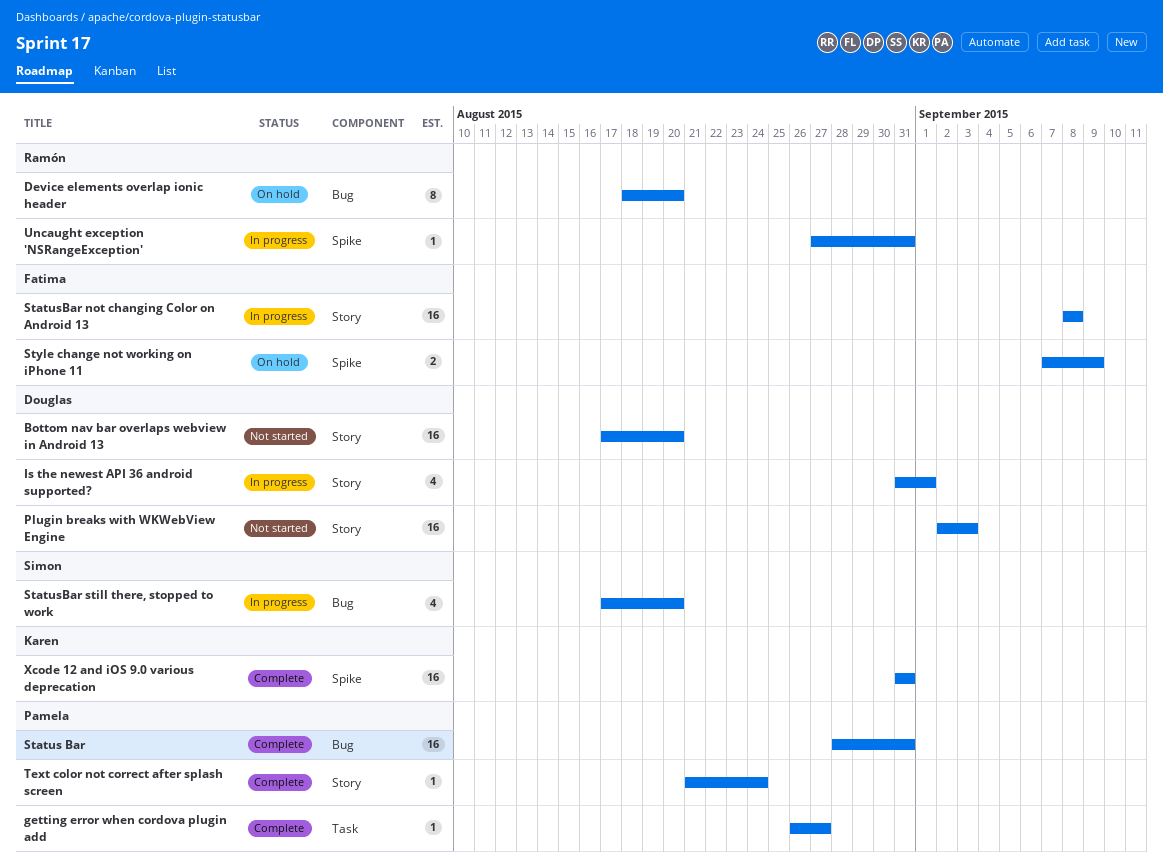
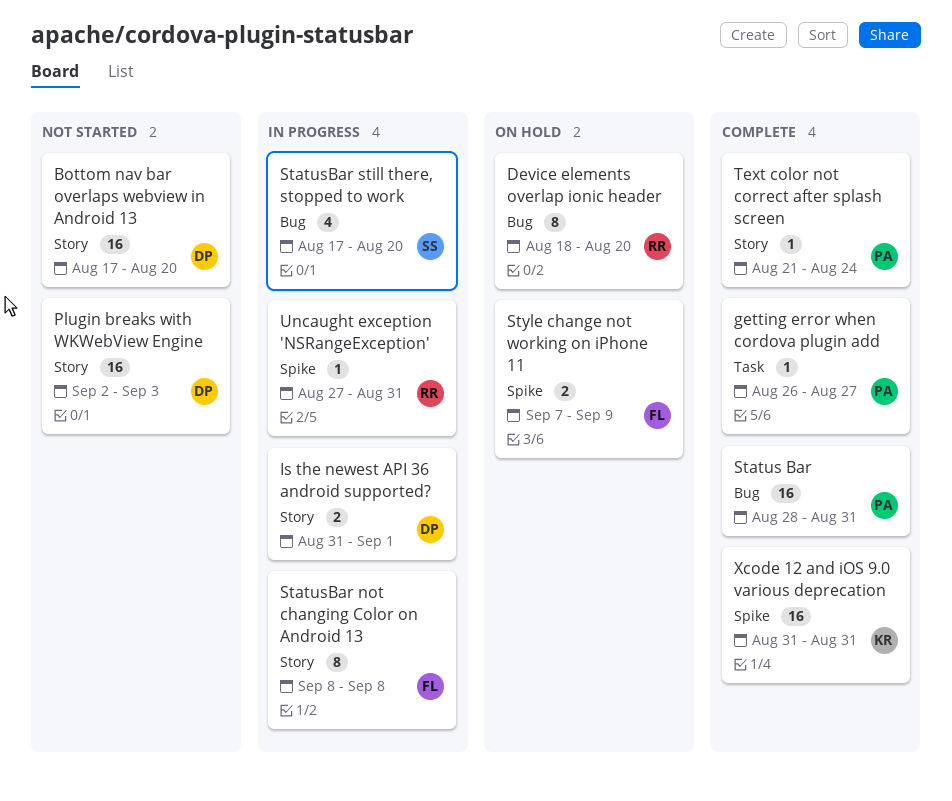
Is the newest API 36 android supported?, estimate: 4 -> 2
StatusBar not changing Color on Android 13, estimate: 16 -> 8

